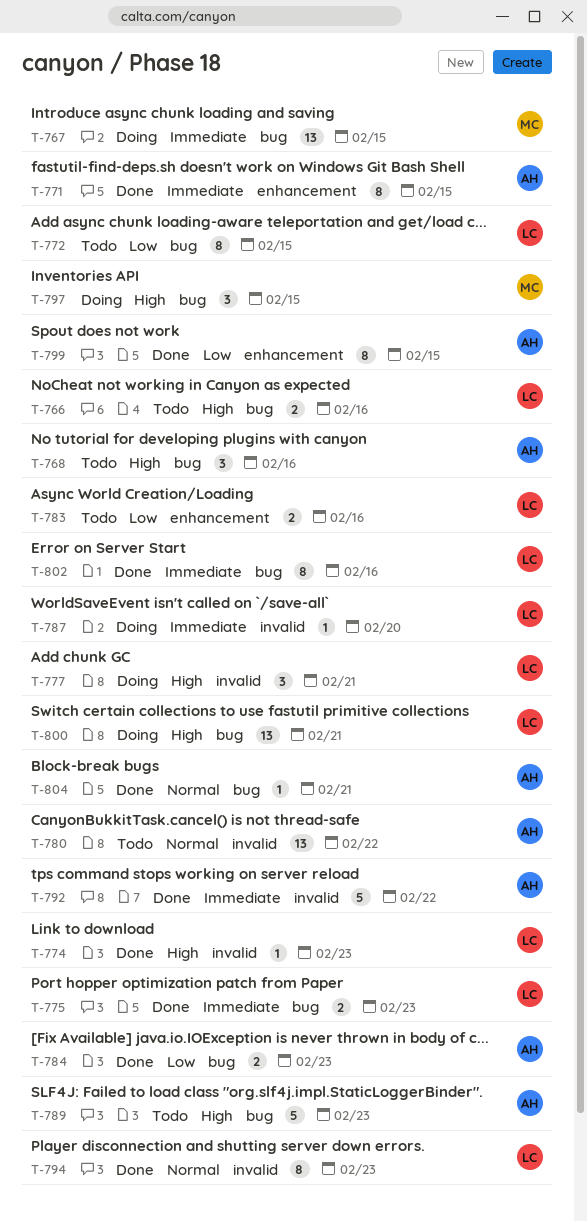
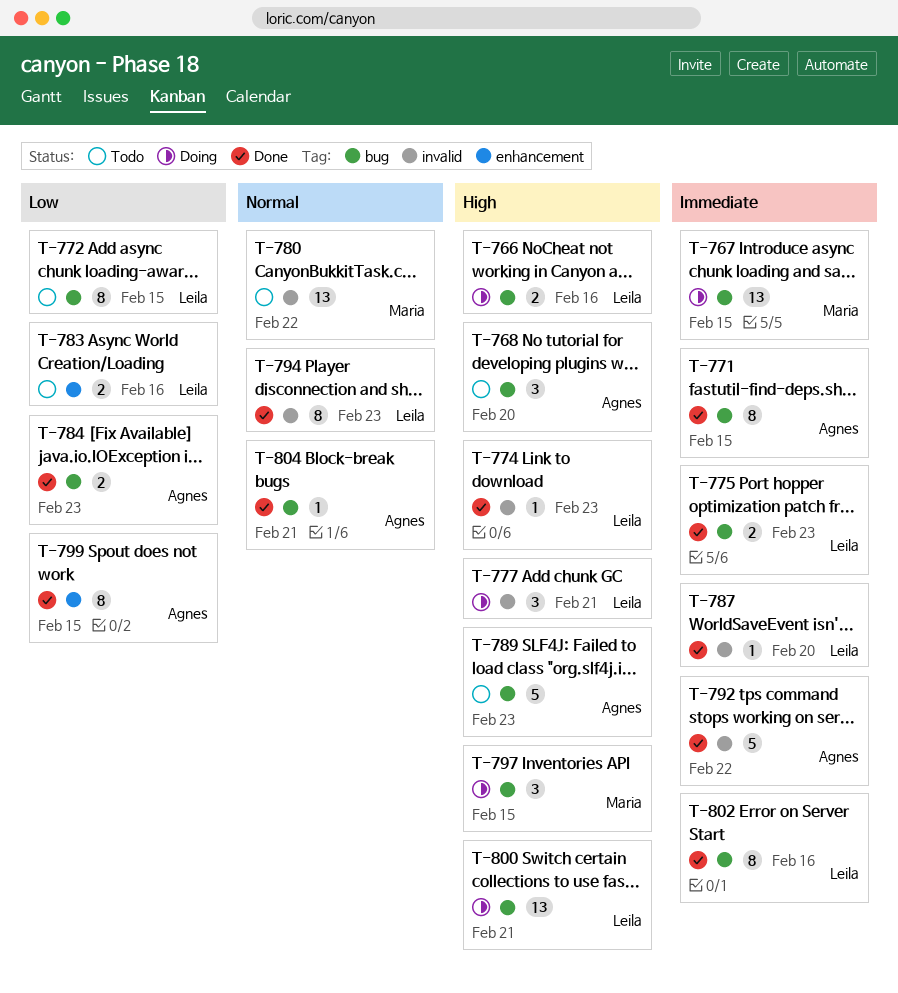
T-766, status: Todo -> Doing
T-768, due: Feb 16 -> Feb 20
T-771, label: enhancement -> bug
T-780, owner: Agnes -> Maria
T-787, status: Doing -> Done

